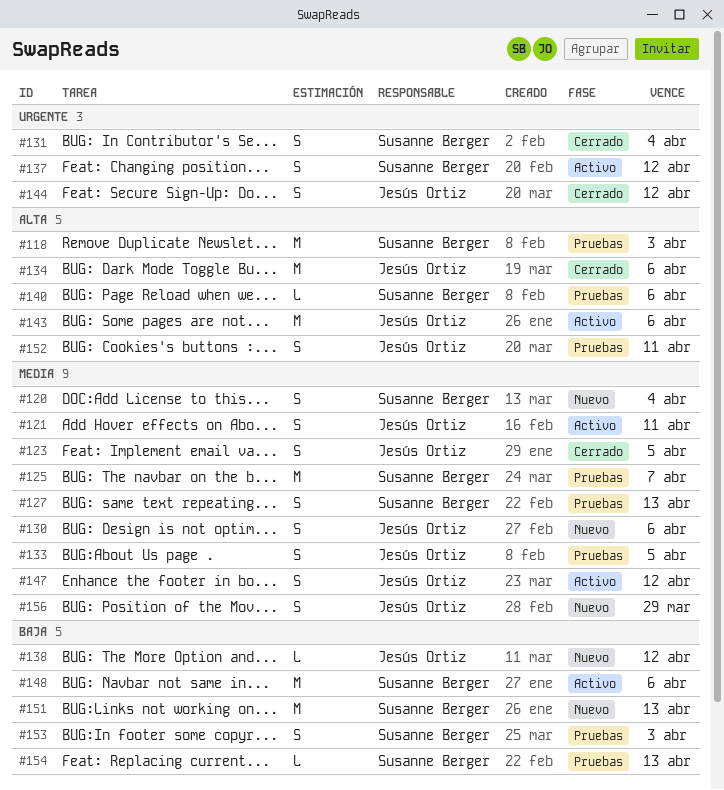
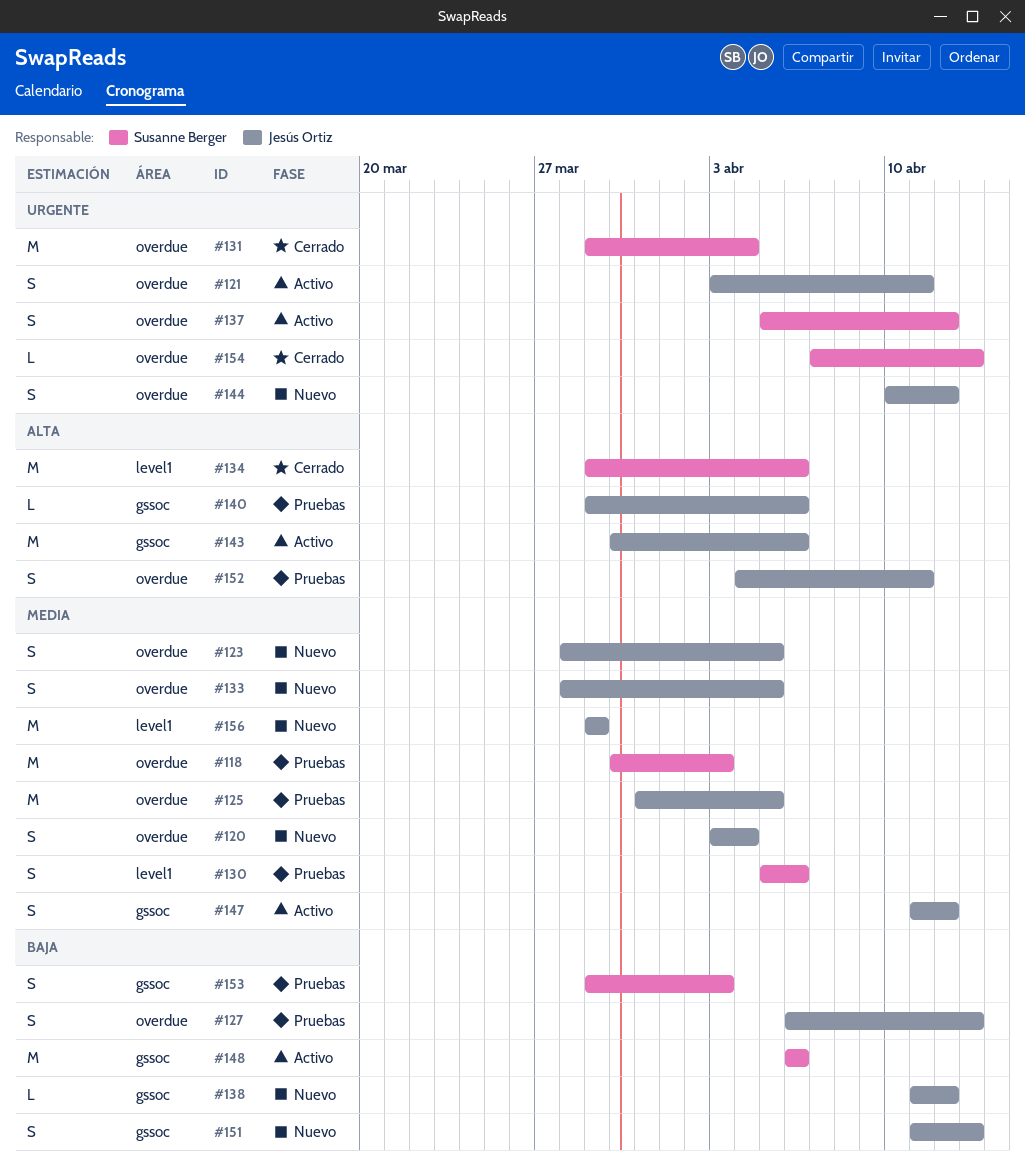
#118, priority: Alta -> Media
#120, owner: Susanne Berger -> Jesús Ortiz
#121, priority: Media -> Urgente
#123, status: Cerrado -> Nuevo
#125, owner: Susanne Berger -> Jesús Ortiz
#125, due: Apr 7 -> Apr 5
#127, owner: Susanne Berger -> Jesús Ortiz
#127, priority: Media -> Baja
#130, status: Nuevo -> Pruebas
#130, owner: Jesús Ortiz -> Susanne Berger
#131, estimate: S -> M
#133, status: Pruebas -> Nuevo
#134, owner: Jesús Ortiz -> Susanne Berger
#140, owner: Susanne Berger -> Jesús Ortiz
#144, status: Cerrado -> Nuevo
#151, owner: Susanne Berger -> Jesús Ortiz
#151, estimate: M -> S
#154, status: Pruebas -> Cerrado
#154, priority: Baja -> Urgente
#156, estimate: S -> M

